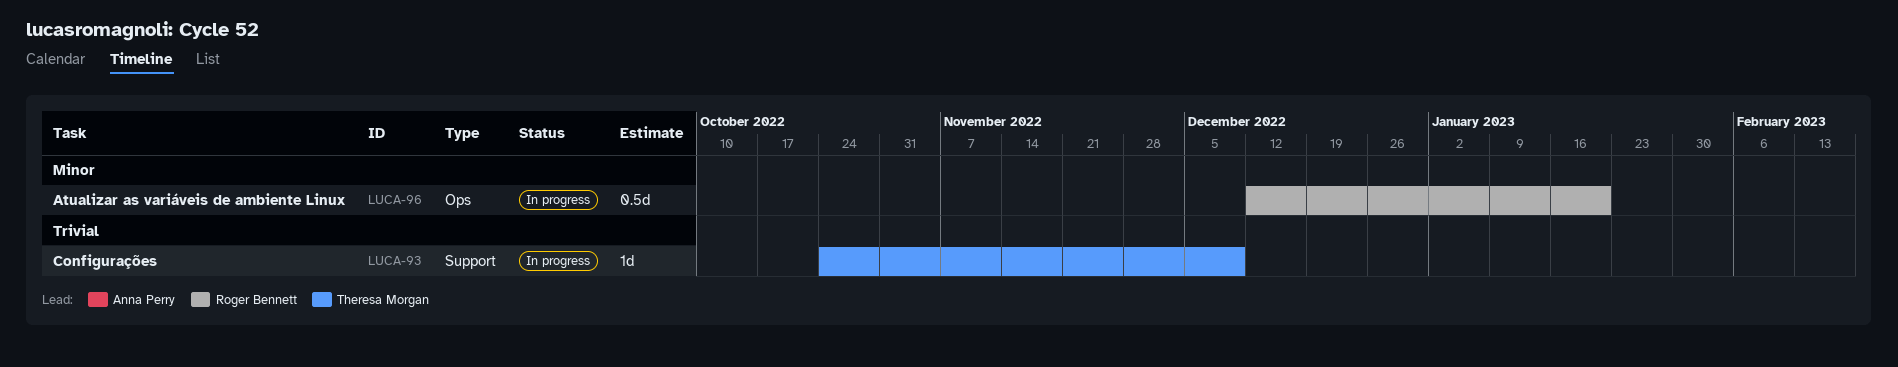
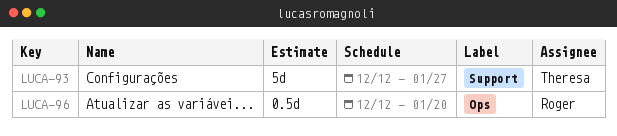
LUCA-93, estimate: 1d -> 5d
LUCA-93, start: Oct 24 -> Dec 12
LUCA-93, due: Dec 9 -> Jan 27

